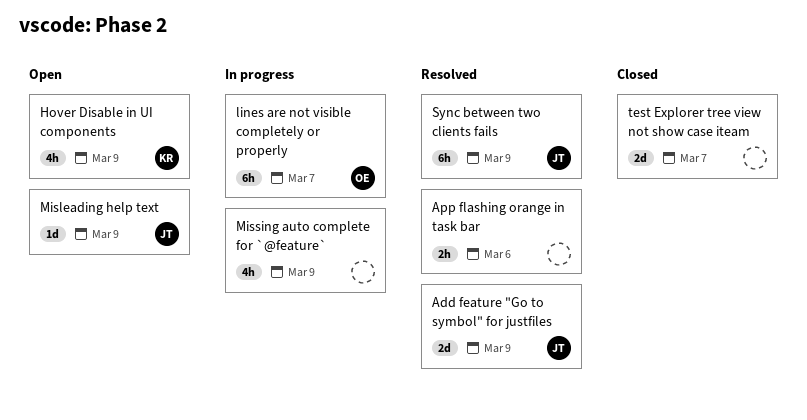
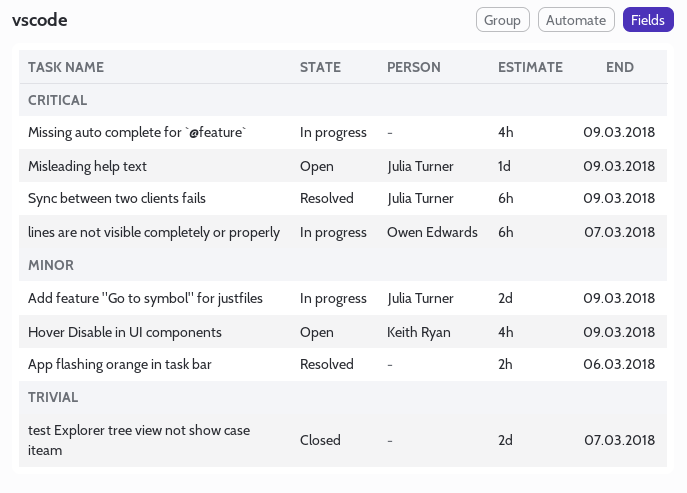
Add feature "Go to symbol" for justfiles, status: Resolved -> In progress

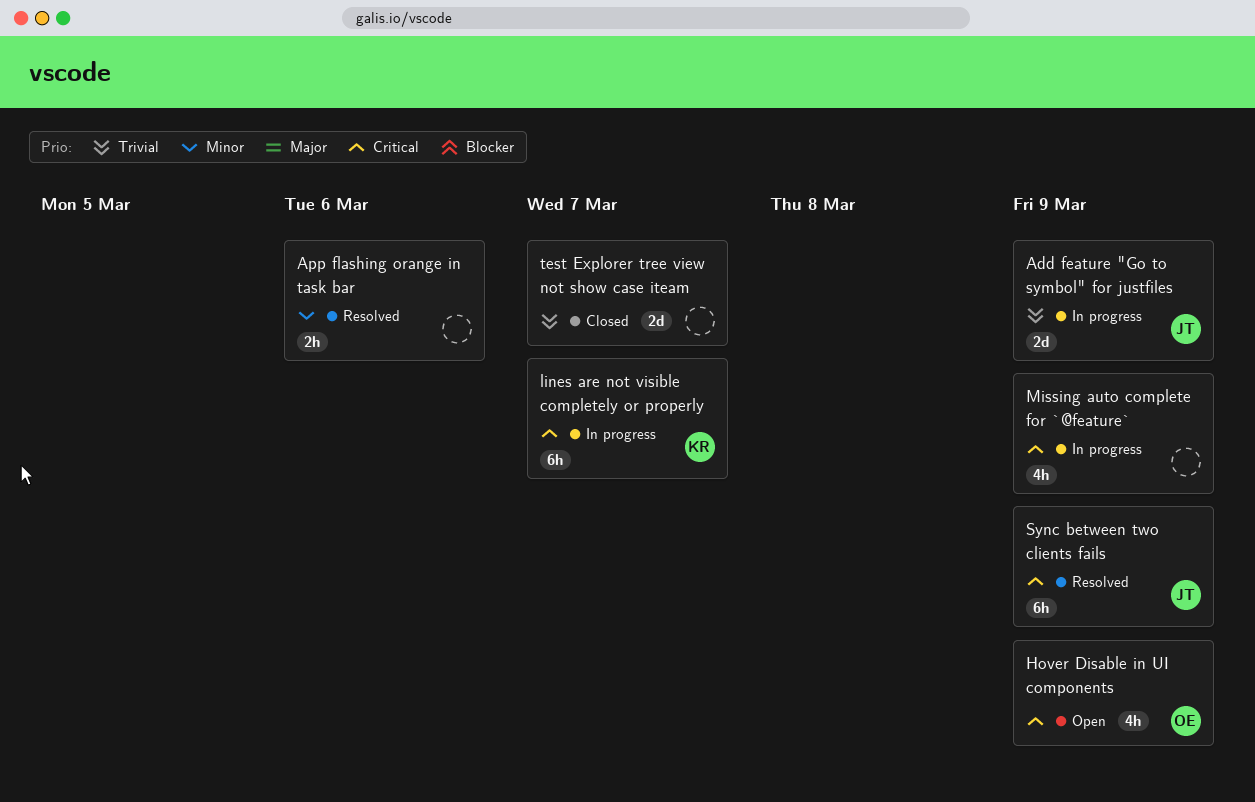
Add feature "Go to symbol" for justfiles, priority: Minor -> Trivial
Hover Disable in UI components, owner: Keith Ryan -> Owen Edwards
Hover Disable in UI components, priority: Minor -> Critical
lines are not visible completely or properly, owner: Owen Edwards -> Keith Ryan
Misleading help text: present -> none

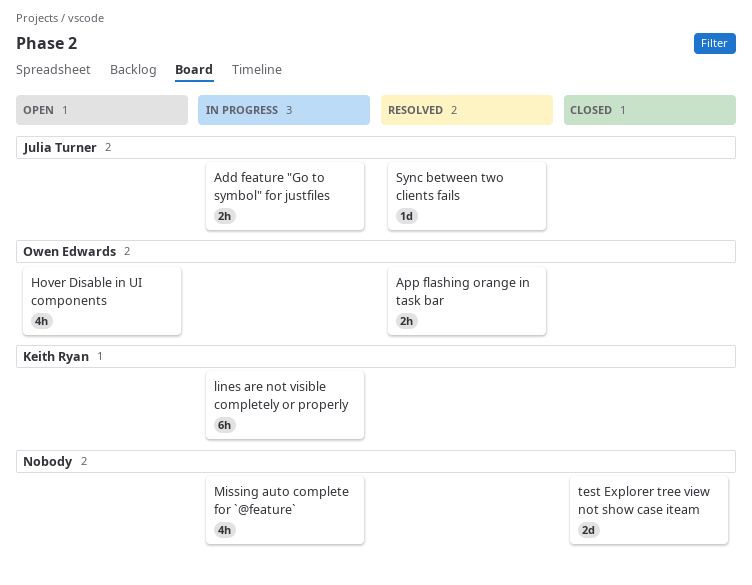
Add feature "Go to symbol" for justfiles, estimate: 2d -> 2h
App flashing orange in task bar, owner: none -> Owen Edwards
Sync between two clients fails, estimate: 6h -> 1d

